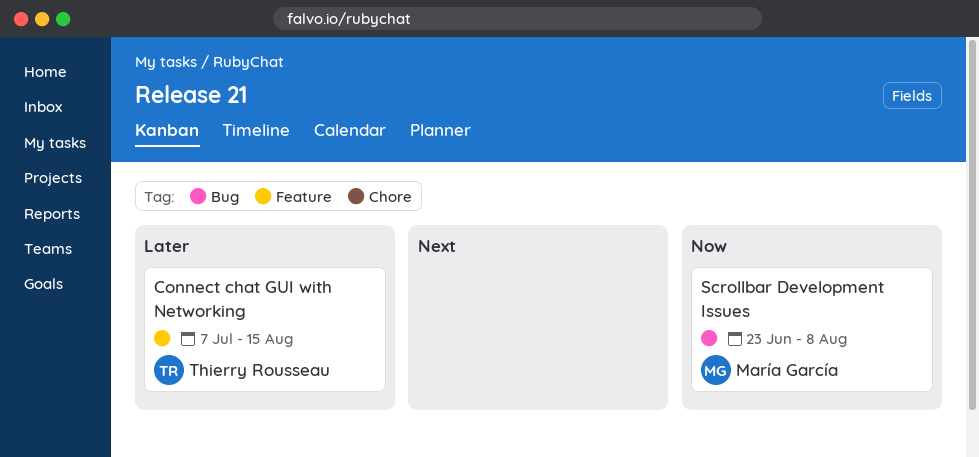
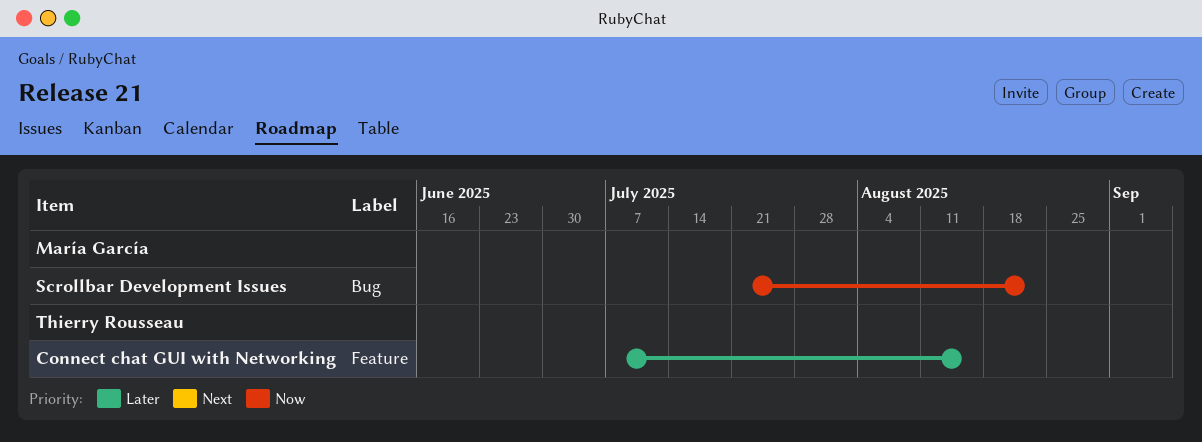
Scrollbar Development Issues, start: Jun 23 -> Jul 21
Scrollbar Development Issues, due: Aug 8 -> Aug 22

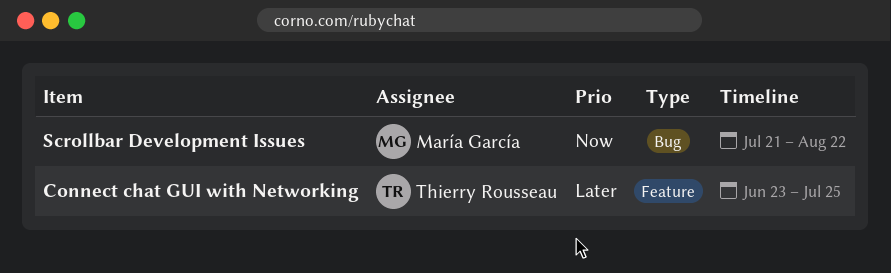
Connect chat GUI with Networking, start: Jul 7 -> Jun 23
Connect chat GUI with Networking, due: Aug 15 -> Jul 25

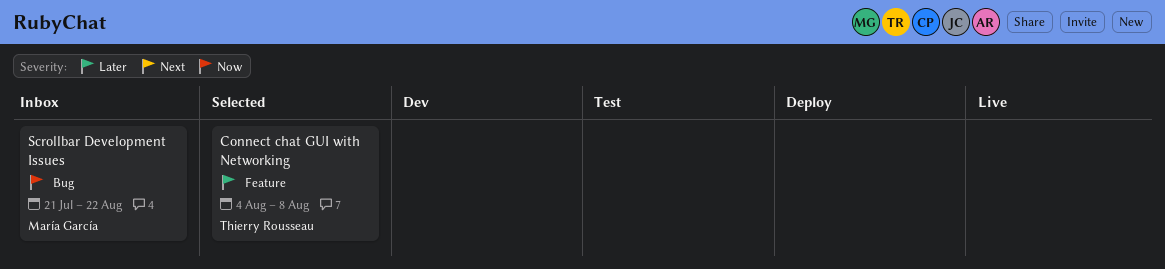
Connect chat GUI with Networking, start: Jun 23 -> Aug 4
Connect chat GUI with Networking, due: Jul 25 -> Aug 8

